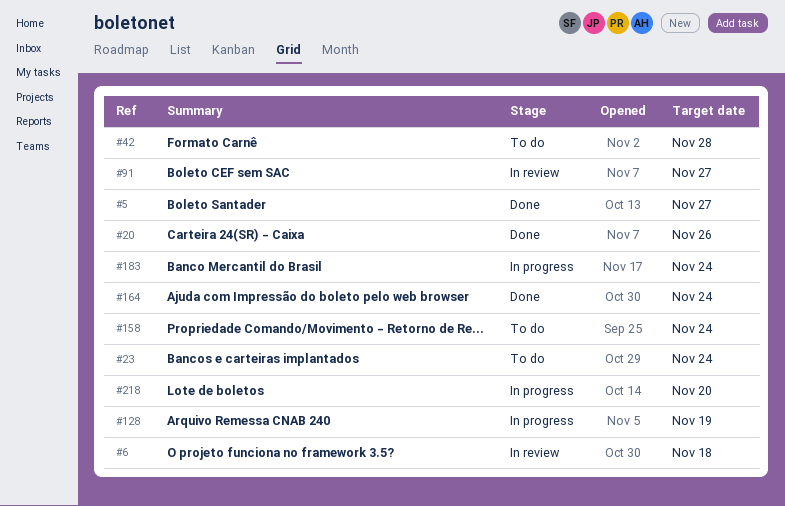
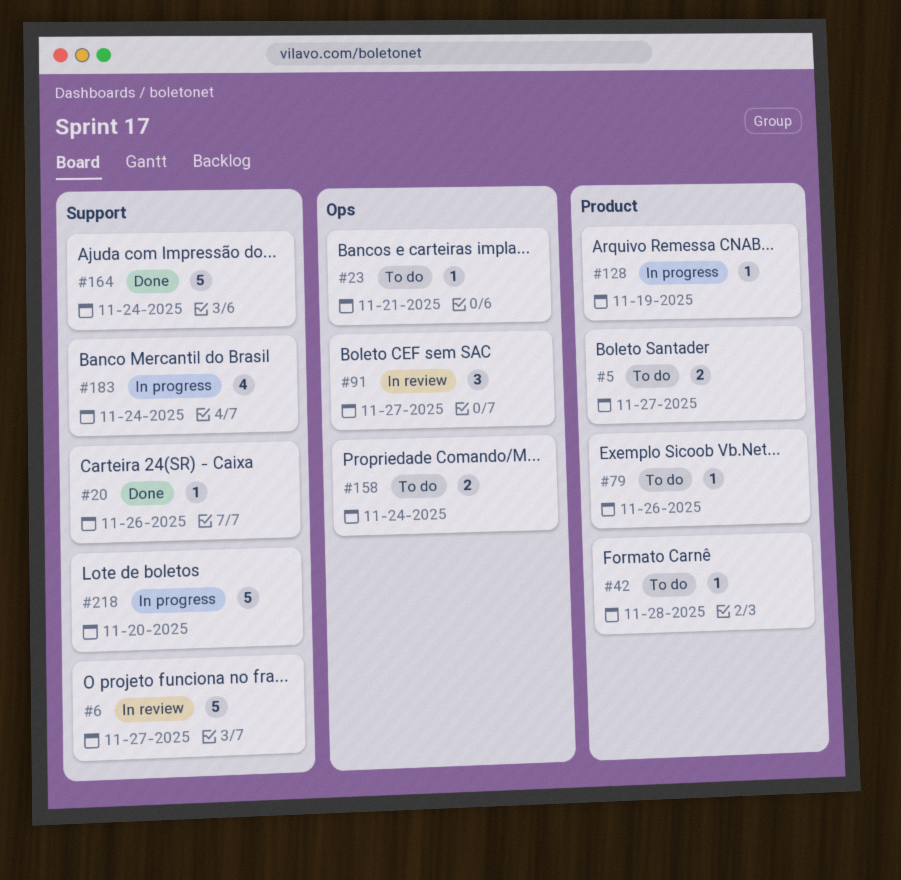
#5, status: Done -> To do
#6, due: Nov 18 -> Nov 27
#23, due: Nov 24 -> Nov 21
#79: none -> present

